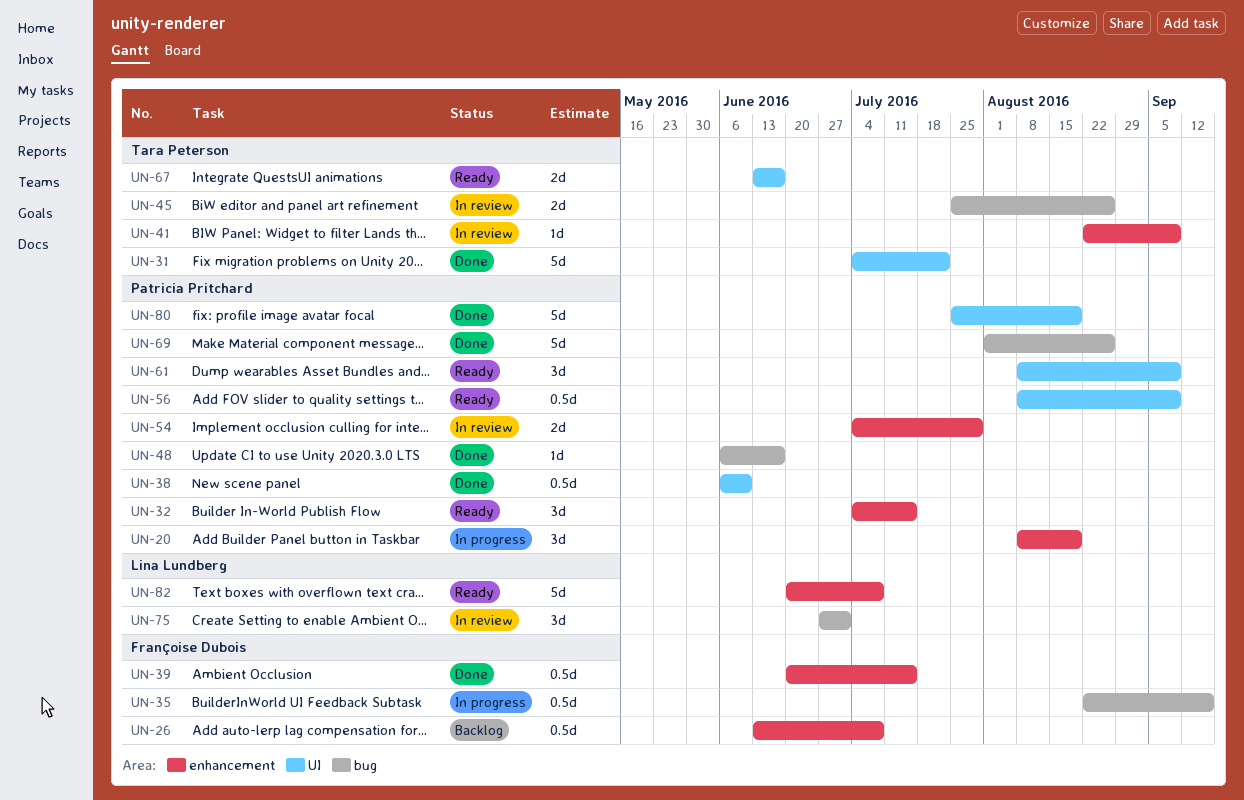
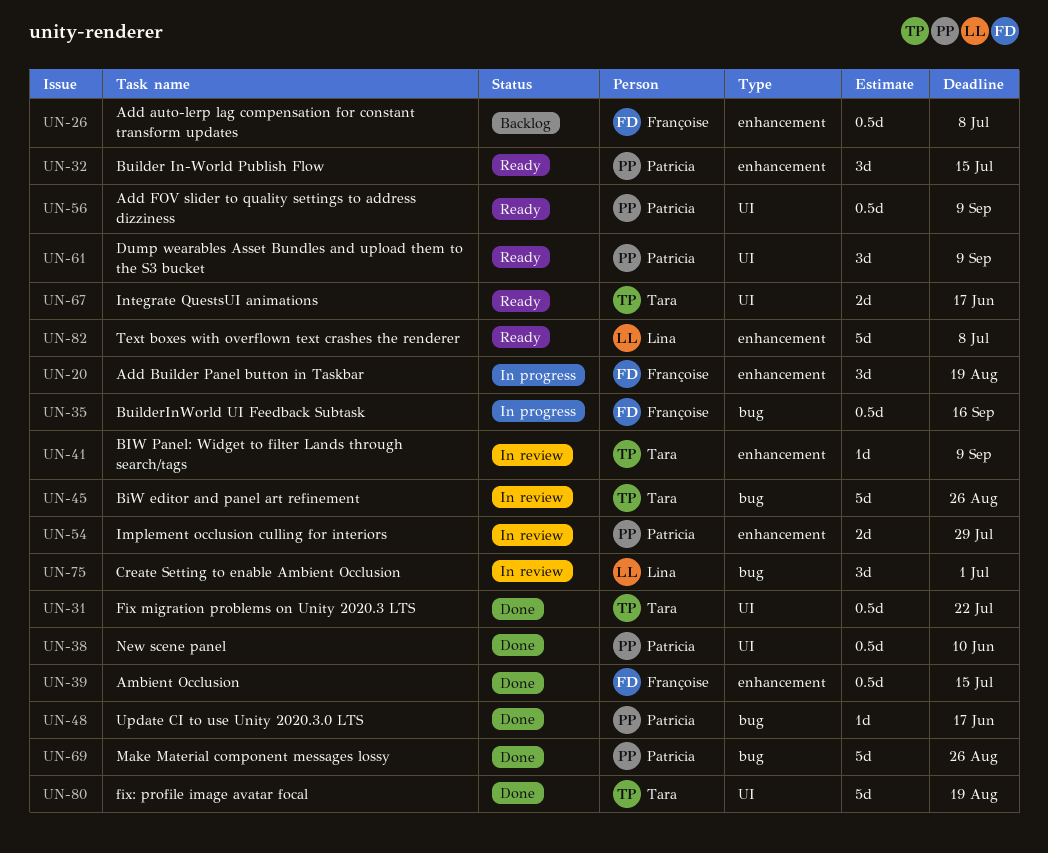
UN-20, owner: Patricia Pritchard -> Françoise Dubois
UN-31, estimate: 5d -> 0.5d
UN-45, estimate: 2d -> 5d
UN-80, owner: Patricia Pritchard -> Tara Peterson

